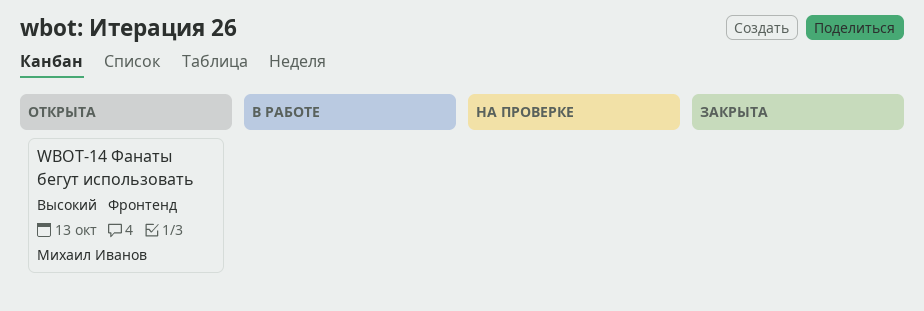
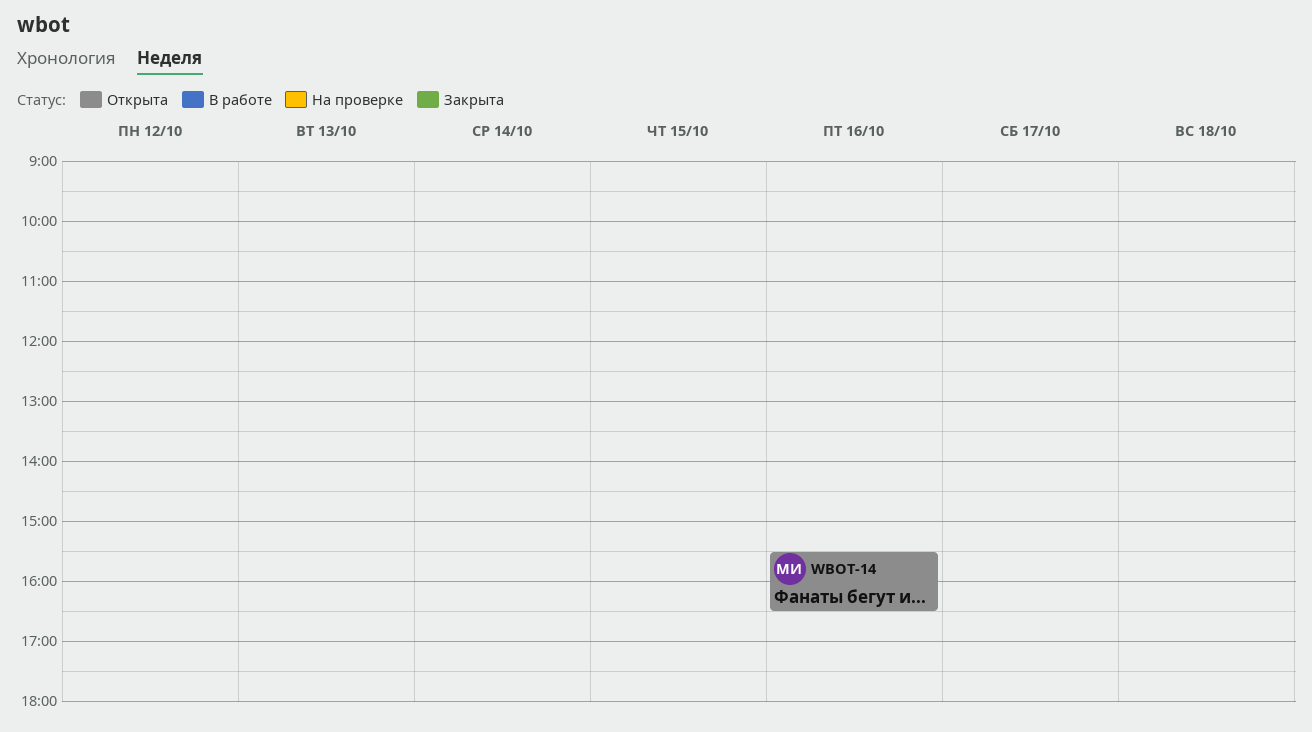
WBOT-14, day: Oct 13 -> Oct 16

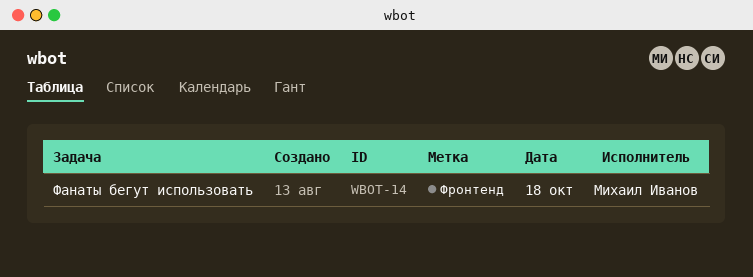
WBOT-14, day: Oct 16 -> Oct 18

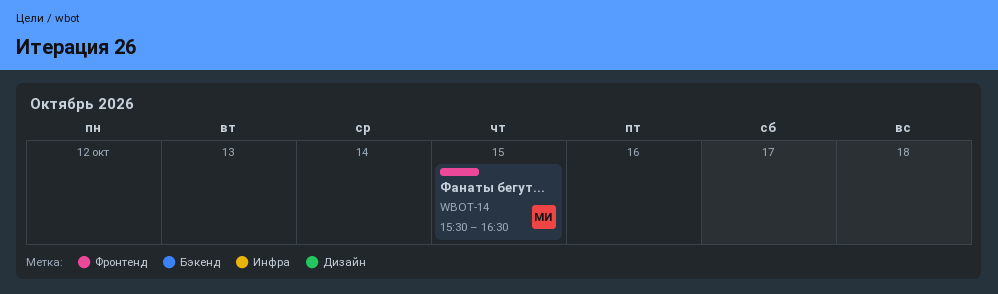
WBOT-14, day: Oct 18 -> Oct 15

